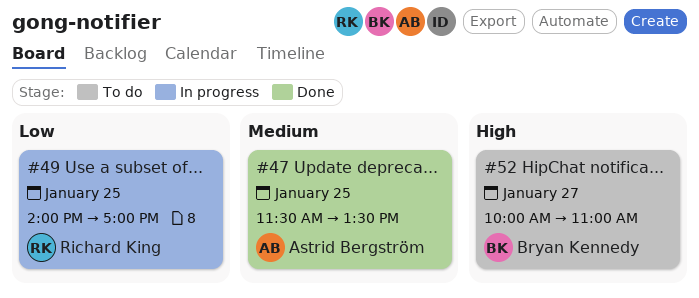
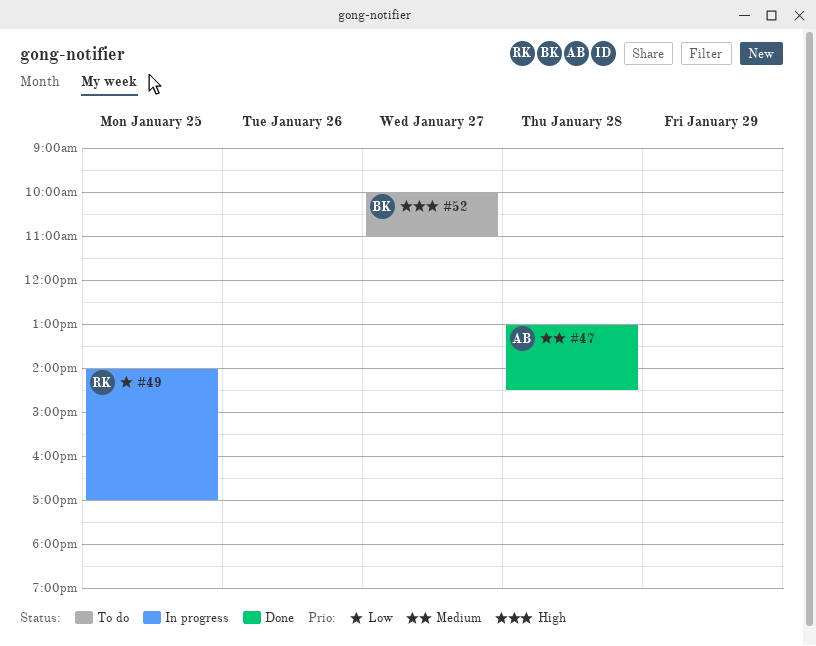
#47, day: Jan 25 -> Jan 28
#47, begins: 11:30 -> 13:00
#47, ends: 13:30 -> 14:30

